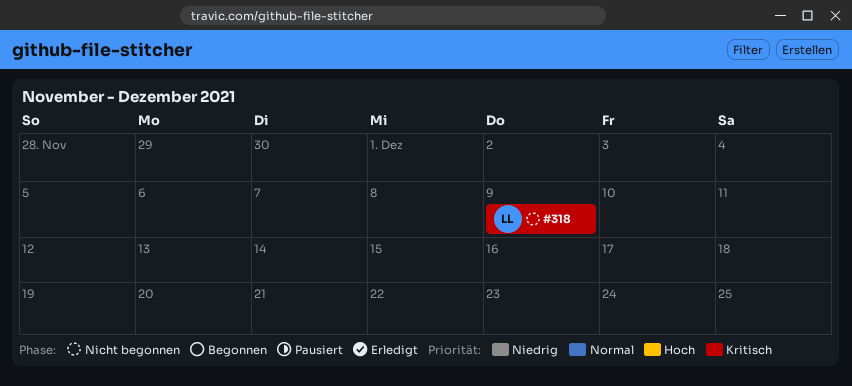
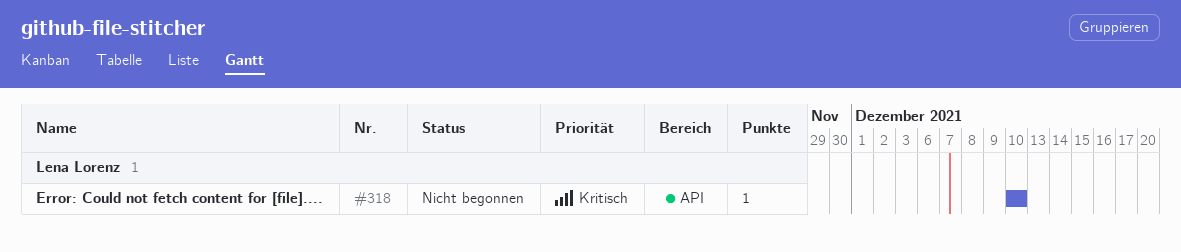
#318, start: Dec 9 -> Dec 10
#318, due: Dec 9 -> Dec 10

